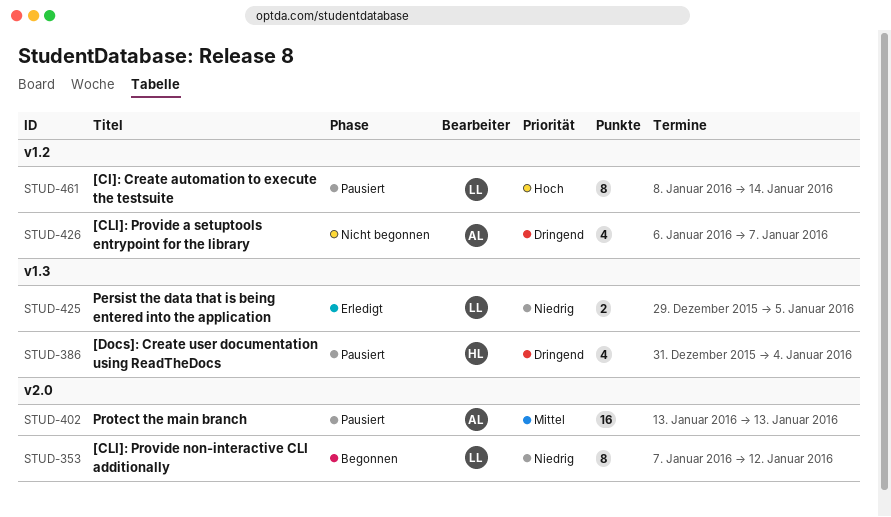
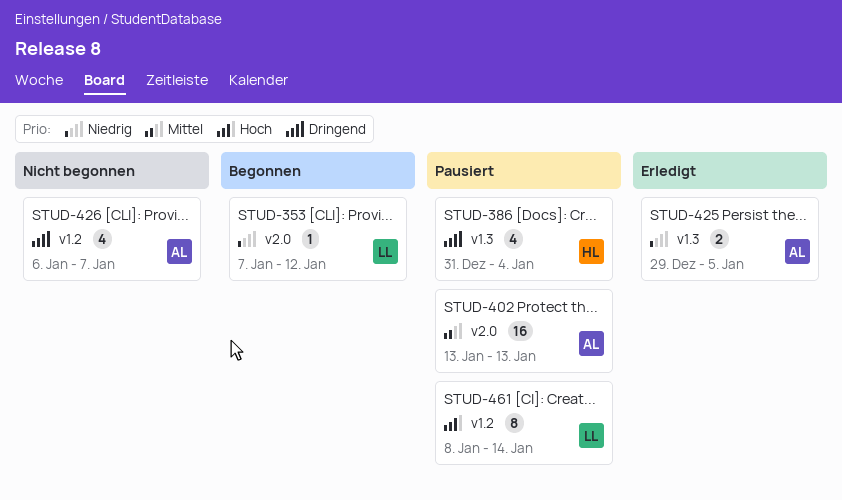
STUD-353, estimate: 8 -> 1
STUD-425, owner: LL -> AL

